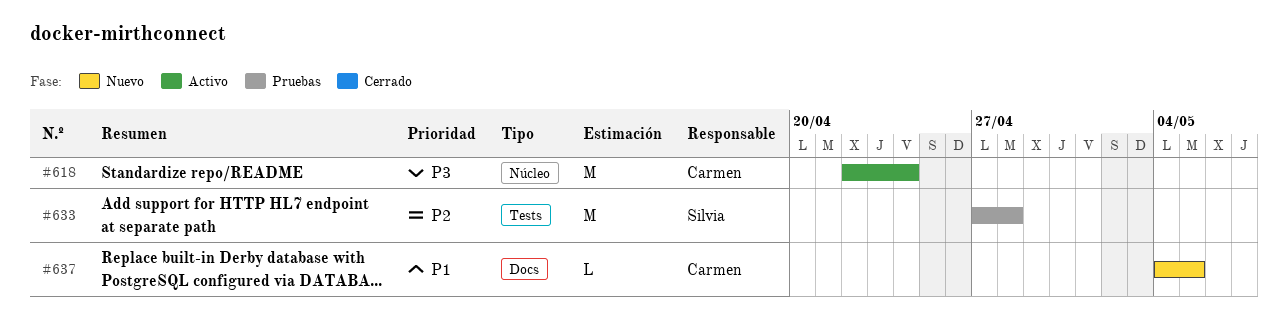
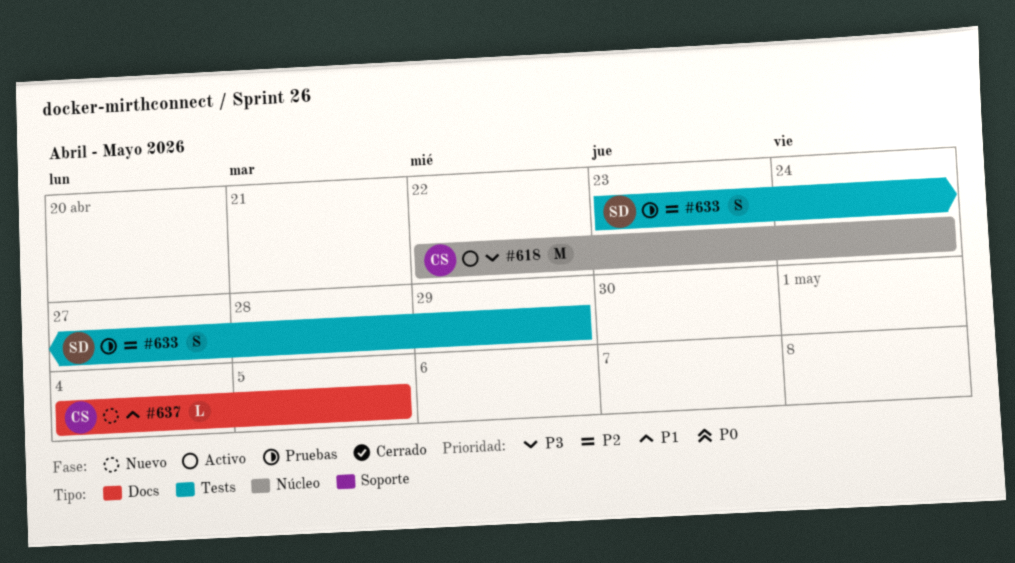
#633, estimate: M -> S
#633, start: Apr 27 -> Apr 23
#633, due: Apr 28 -> Apr 29

